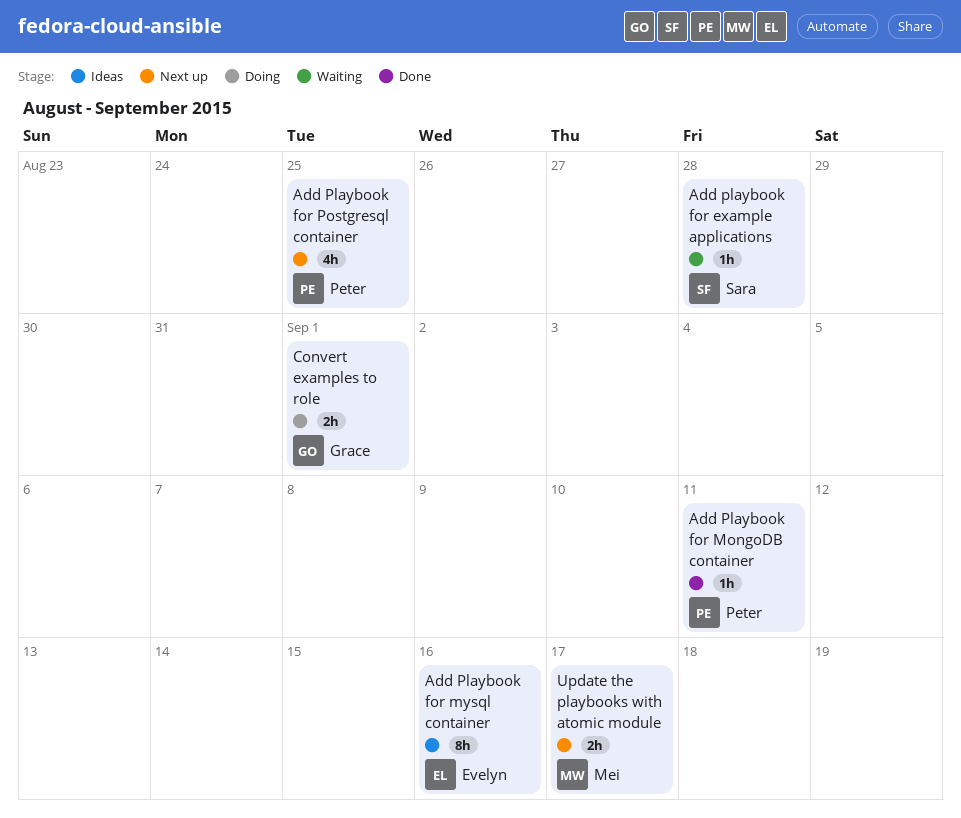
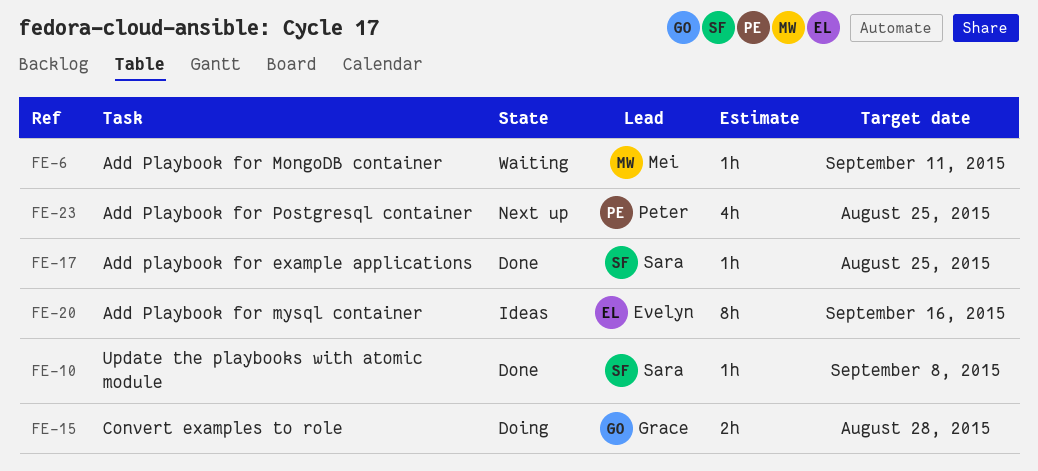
Add playbook for example applications, status: Waiting -> Done
Add playbook for example applications, due: Aug 28 -> Aug 25
Add Playbook for MongoDB container, status: Done -> Waiting
Add Playbook for MongoDB container, owner: Peter -> Mei
Convert examples to role, due: Sep 1 -> Aug 28
Update the playbooks with atomic module, status: Next up -> Done
Update the playbooks with atomic module, owner: Mei -> Sara
Update the playbooks with atomic module, estimate: 2h -> 1h
Update the playbooks with atomic module, due: Sep 17 -> Sep 8

